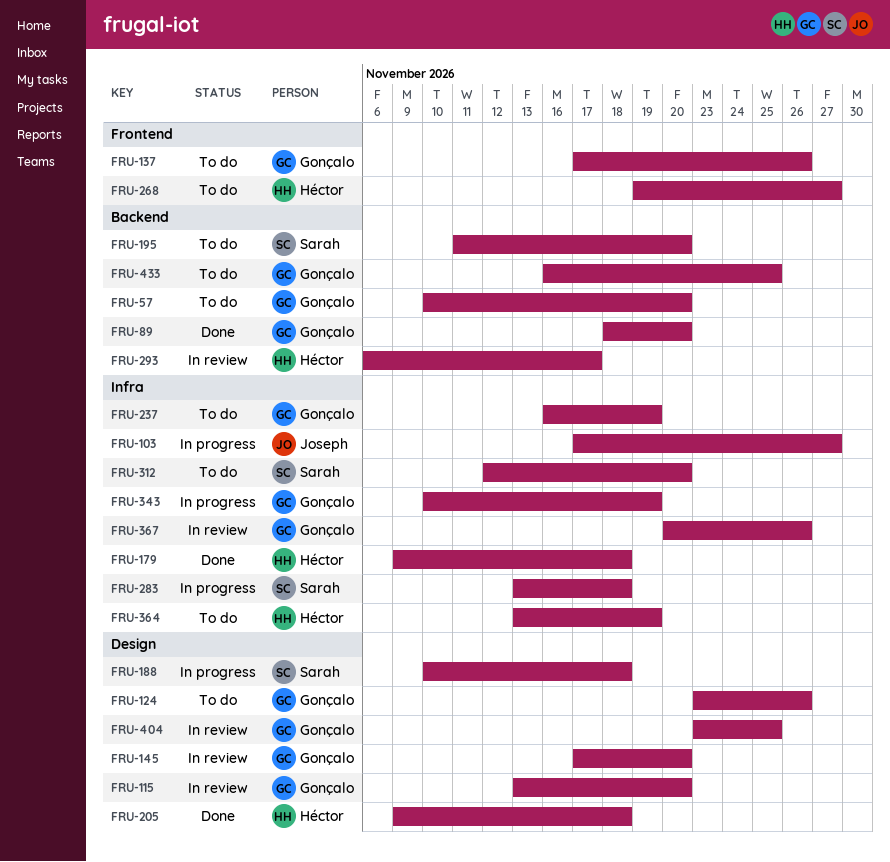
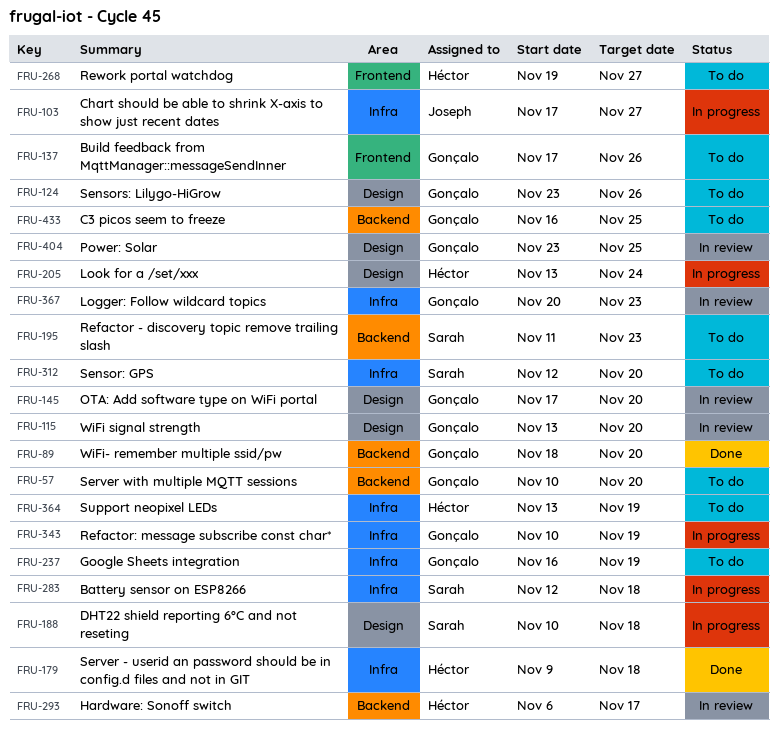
FRU-195, due: Nov 20 -> Nov 23
FRU-205, status: Done -> In progress
FRU-205, start: Nov 9 -> Nov 13
FRU-205, due: Nov 18 -> Nov 24
FRU-283, start: Nov 13 -> Nov 12
FRU-367, due: Nov 26 -> Nov 23

